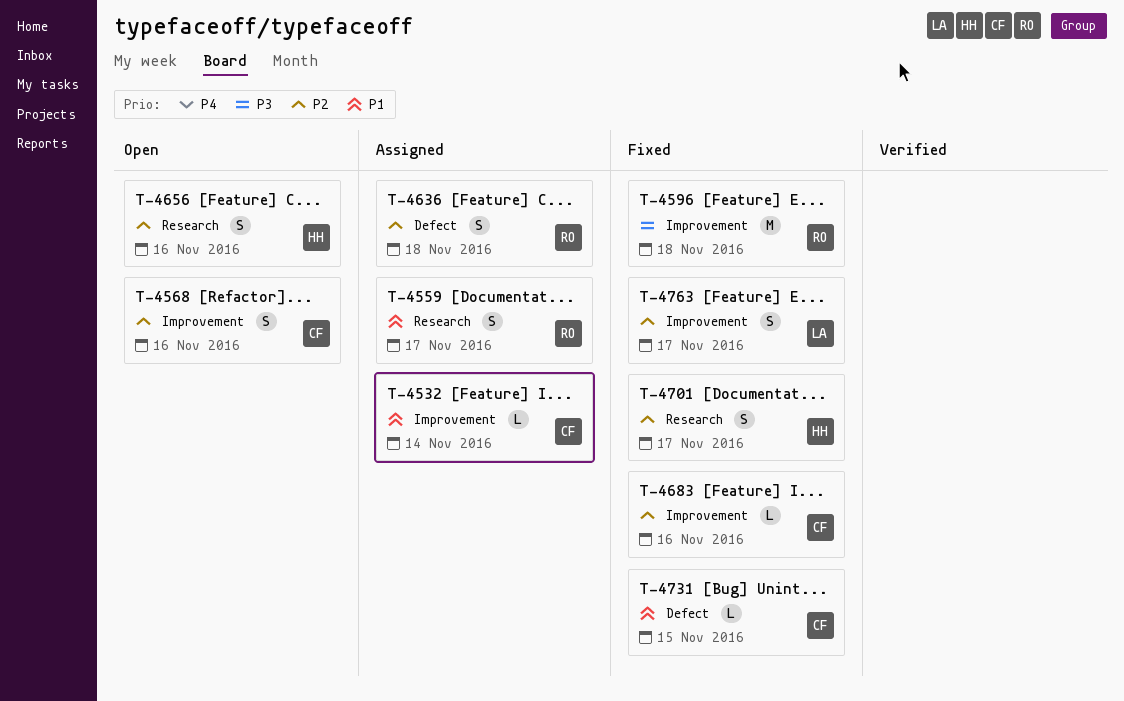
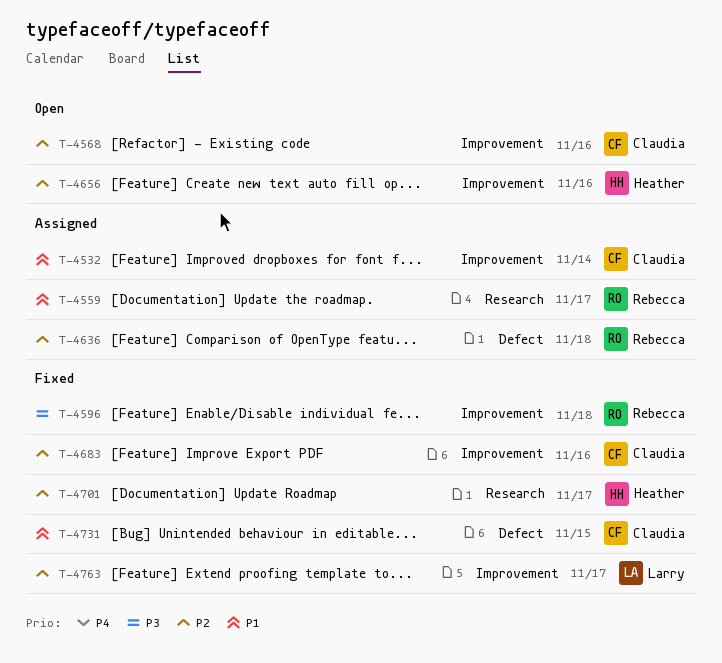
T-4656, label: Research -> Improvement

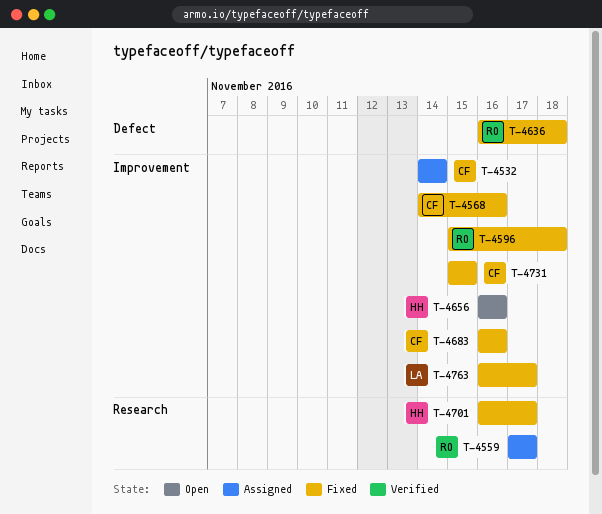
T-4568, status: Open -> Fixed
T-4636, status: Assigned -> Fixed
T-4731, label: Defect -> Improvement

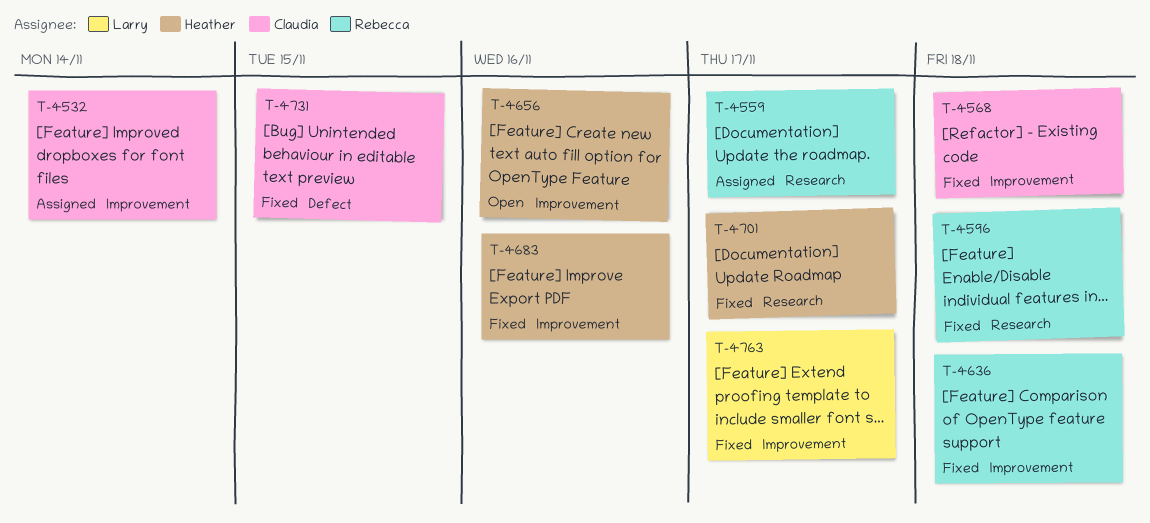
T-4568, due: Nov 16 -> Nov 18
T-4596, label: Improvement -> Research
T-4636, label: Defect -> Improvement
T-4683, owner: Claudia -> Heather
T-4731, label: Improvement -> Defect

